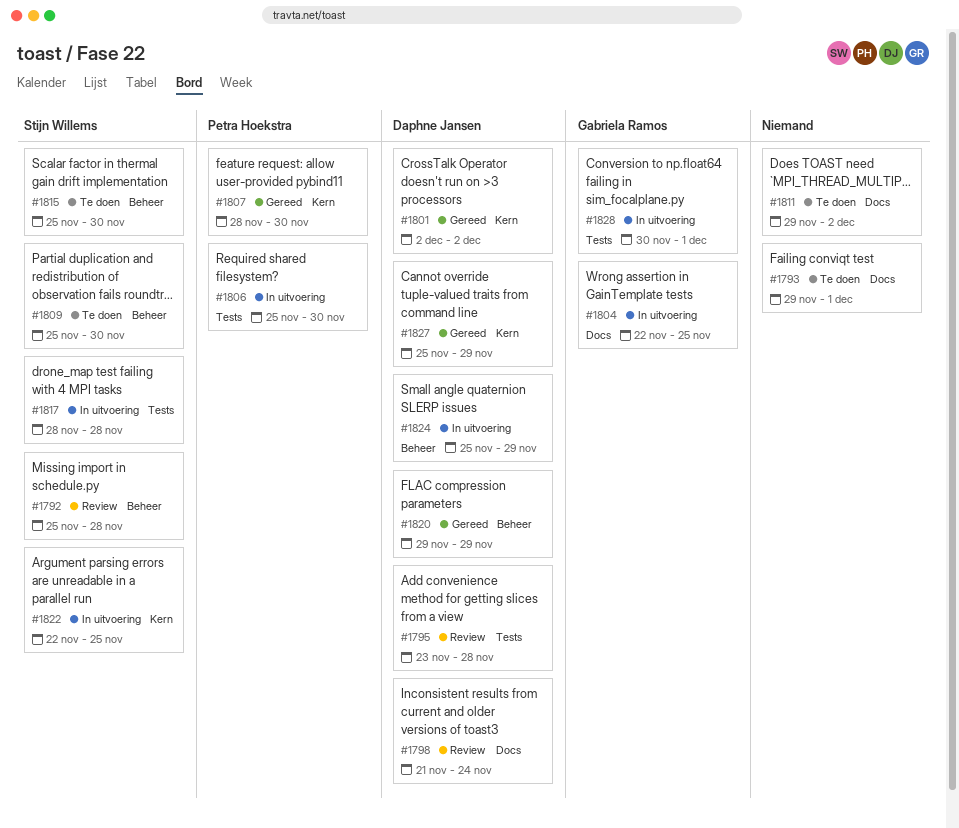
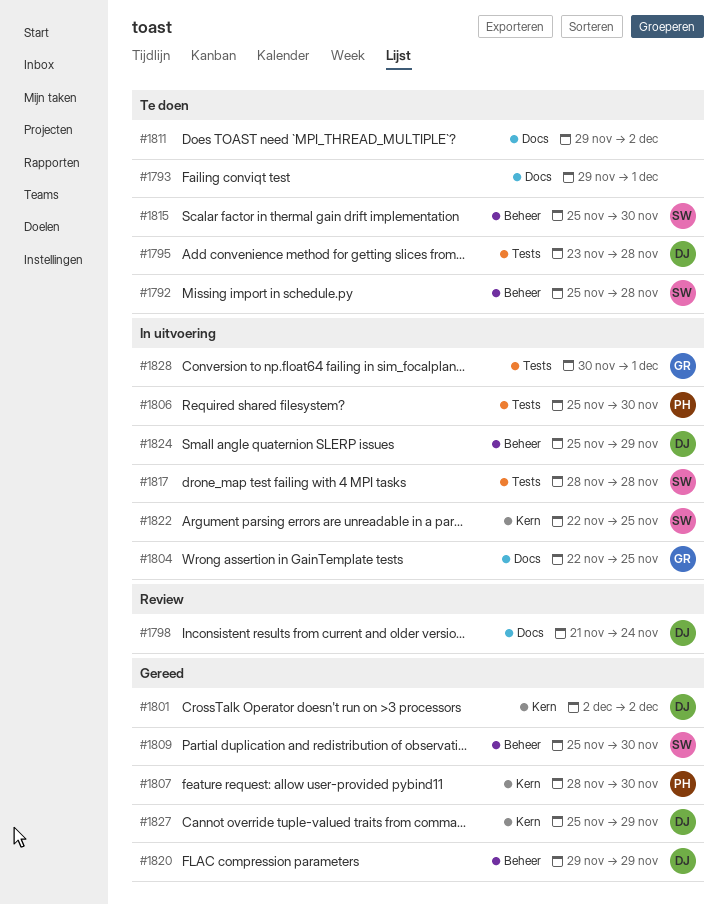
#1792, status: Review -> Te doen
#1795, status: Review -> Te doen
#1809, status: Te doen -> Gereed

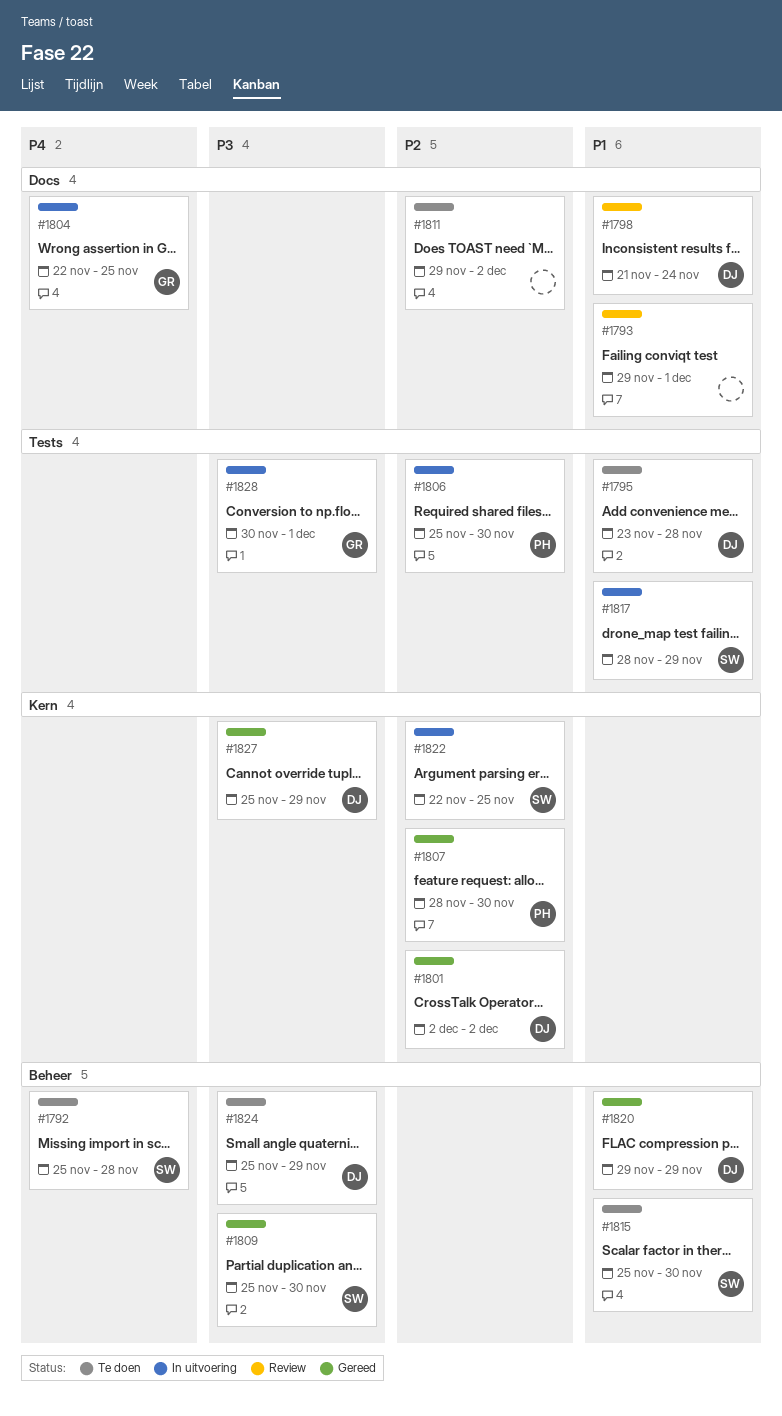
#1793, status: Te doen -> Review
#1817, due: Nov 28 -> Nov 29
#1824, status: In uitvoering -> Te doen

